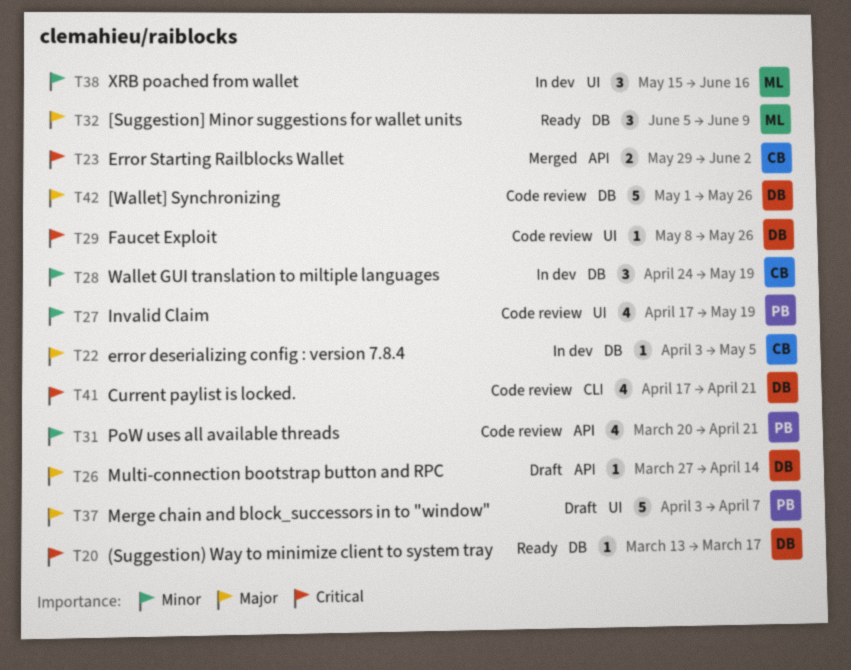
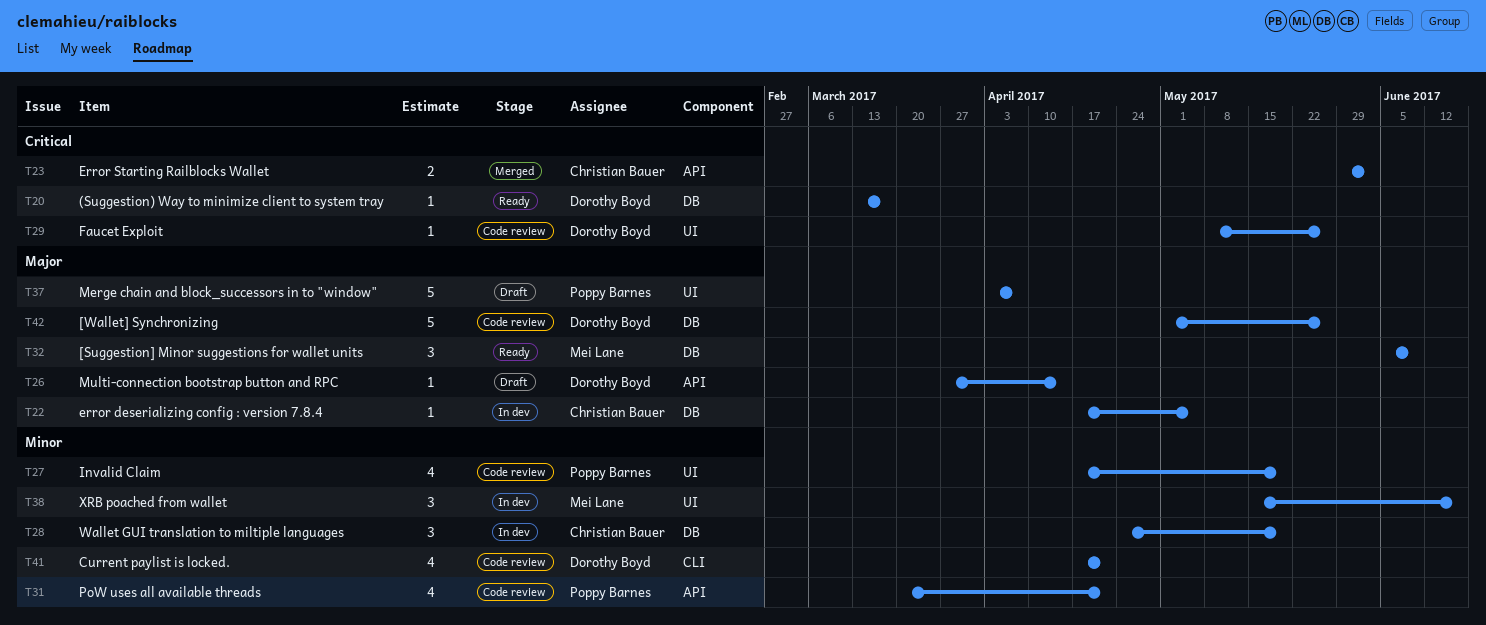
T22, start: Apr 3 -> Apr 17
T41, priority: Critical -> Minor

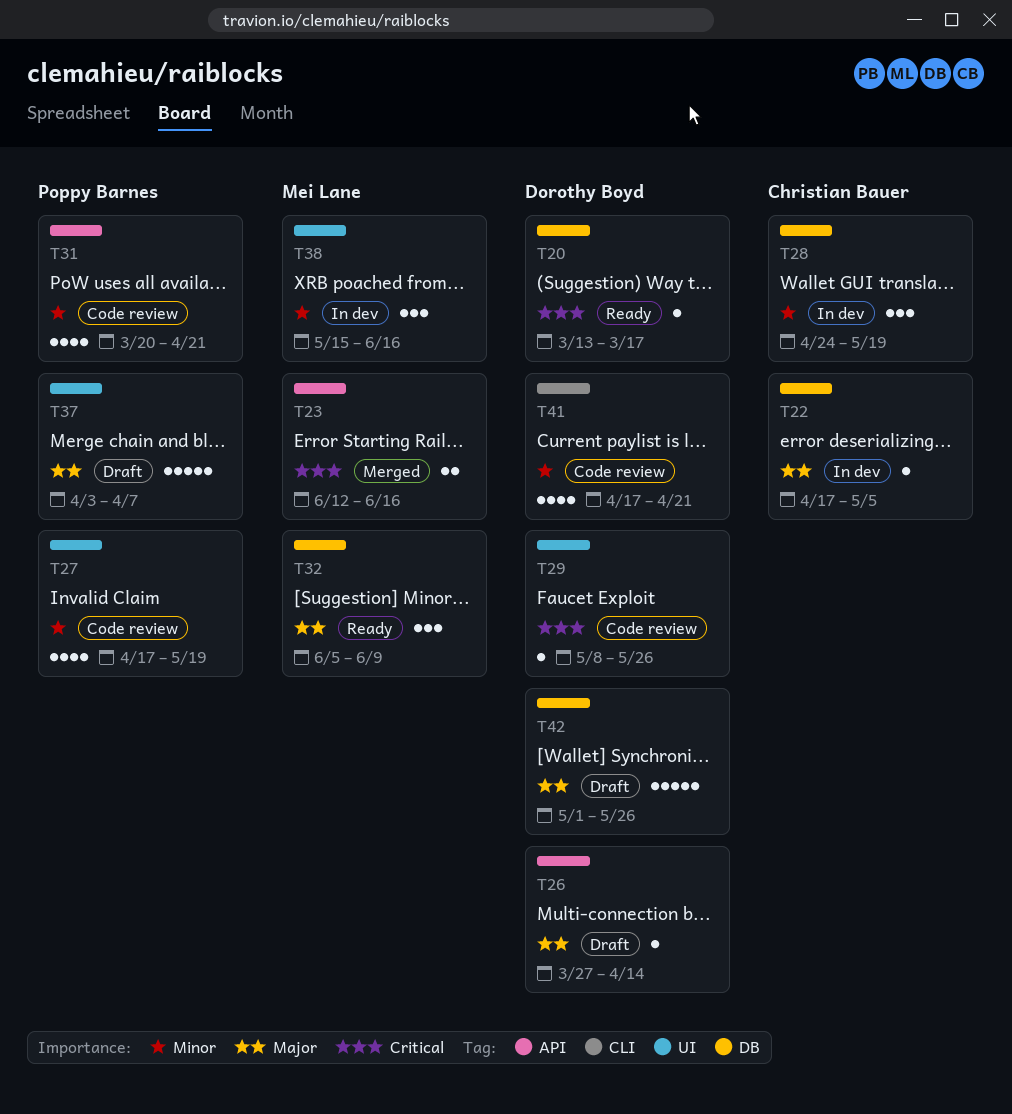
T23, owner: Christian Bauer -> Mei Lane
T23, start: May 29 -> Jun 12
T23, due: Jun 2 -> Jun 16
T42, status: Code review -> Draft

